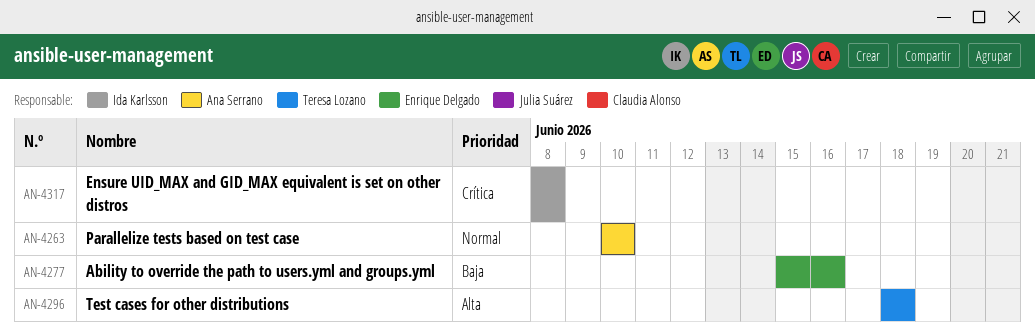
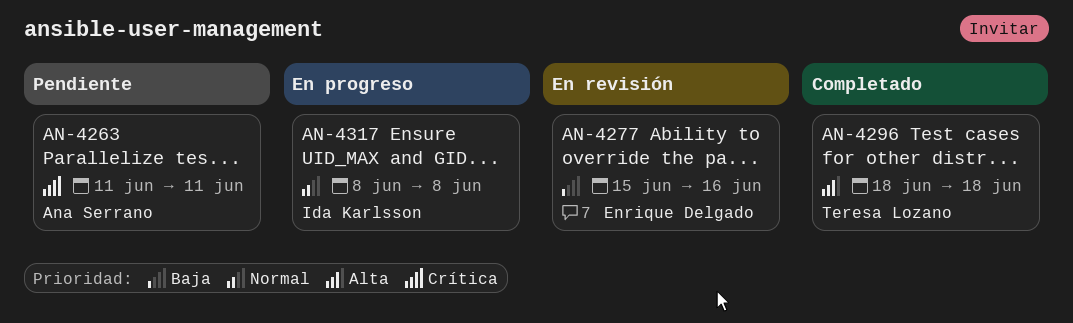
AN-4263, priority: Normal -> Crítica
AN-4263, start: Jun 10 -> Jun 11
AN-4263, due: Jun 10 -> Jun 11
AN-4317, priority: Crítica -> Normal

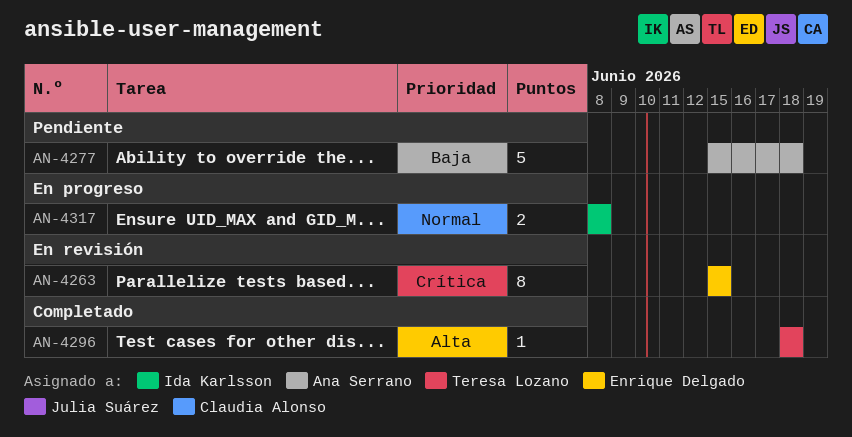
AN-4263, status: Pendiente -> En revisión
AN-4263, owner: Ana Serrano -> Enrique Delgado
AN-4263, start: Jun 11 -> Jun 15
AN-4263, due: Jun 11 -> Jun 15
AN-4277, status: En revisión -> Pendiente
AN-4277, owner: Enrique Delgado -> Ana Serrano
AN-4277, due: Jun 16 -> Jun 18

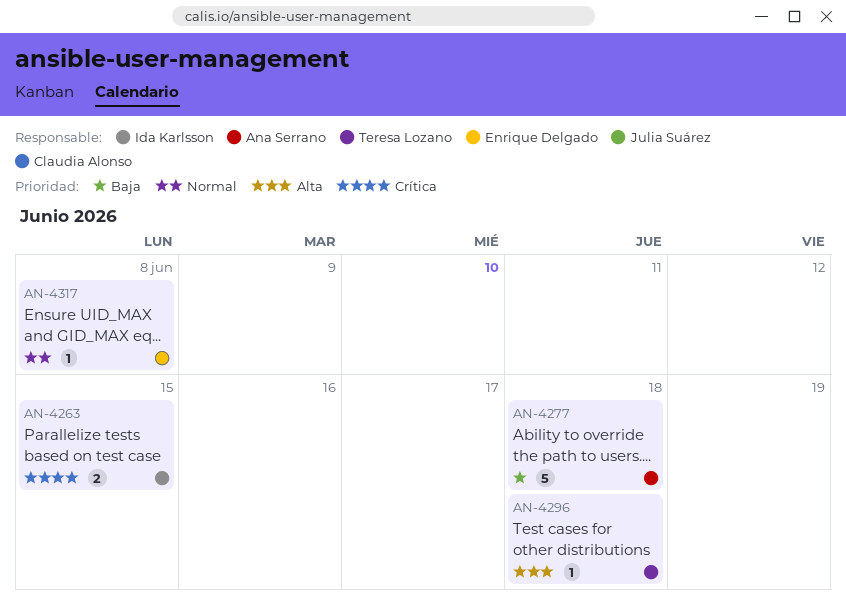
AN-4263, owner: Enrique Delgado -> Ida Karlsson
AN-4263, estimate: 8 -> 2
AN-4317, owner: Ida Karlsson -> Enrique Delgado
AN-4317, estimate: 2 -> 1

